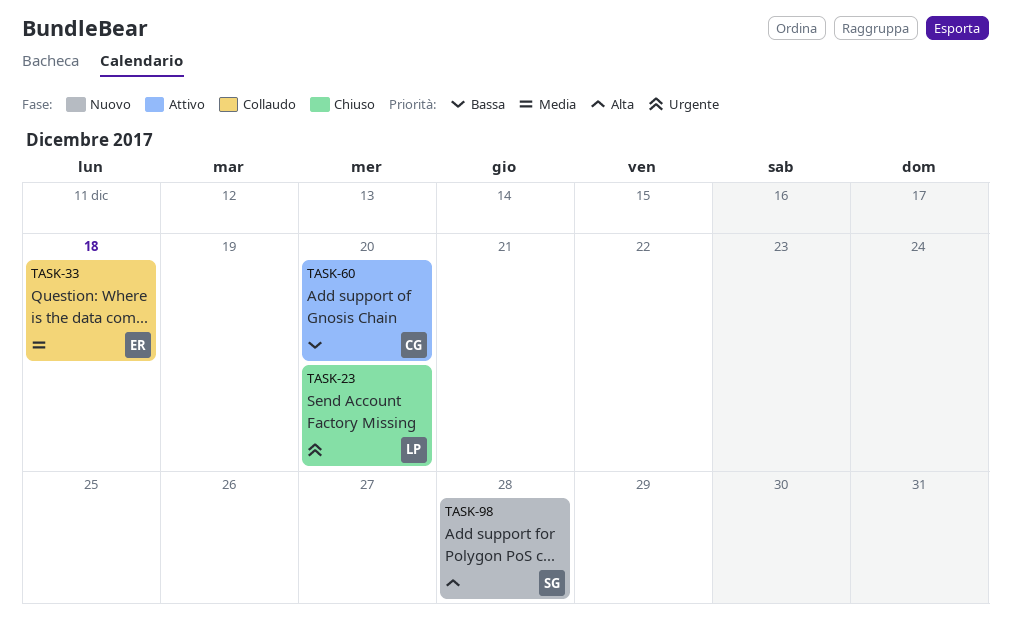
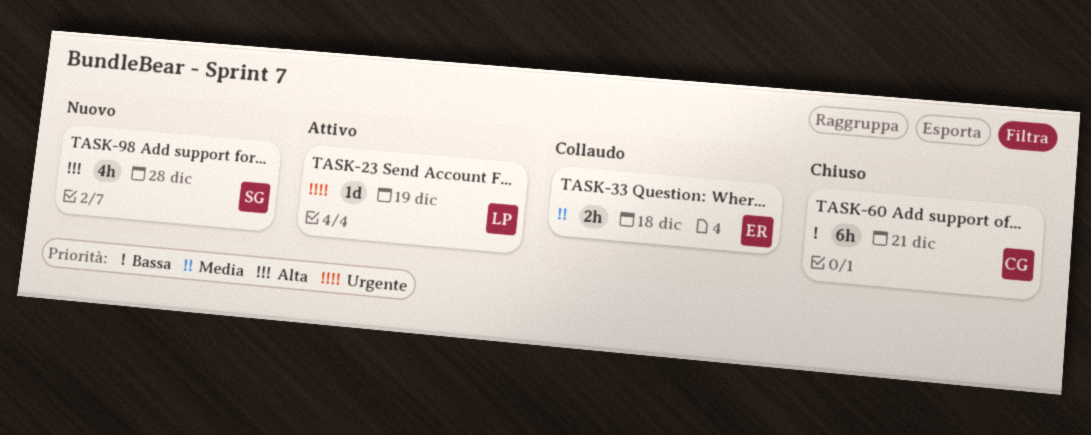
TASK-23, status: Chiuso -> Attivo
TASK-23, due: Dec 20 -> Dec 19
TASK-60, status: Attivo -> Chiuso
TASK-60, due: Dec 20 -> Dec 21

